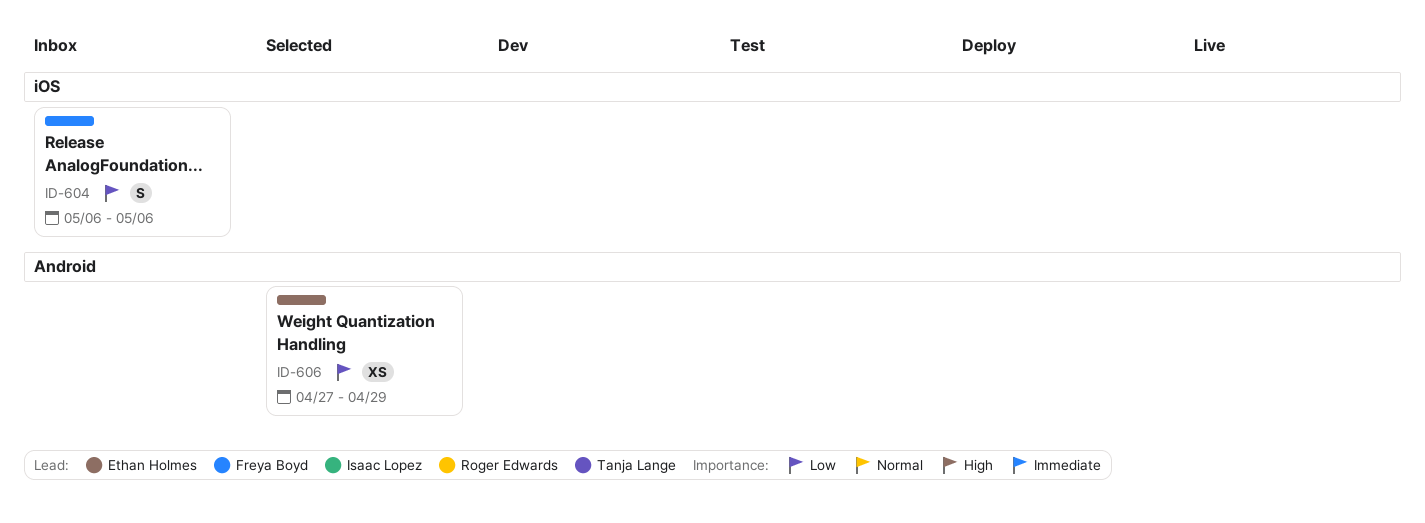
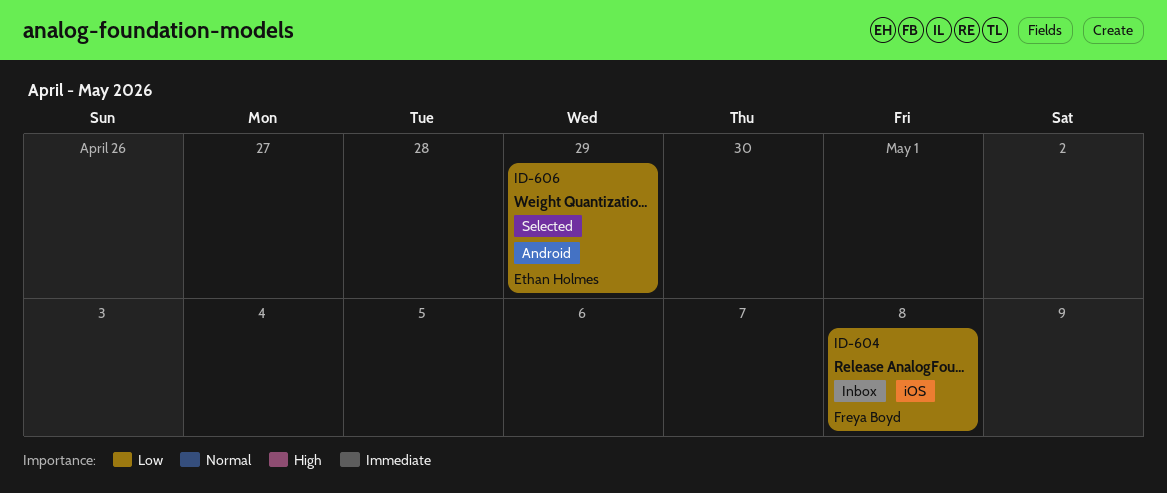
ID-604, due: May 6 -> May 8

